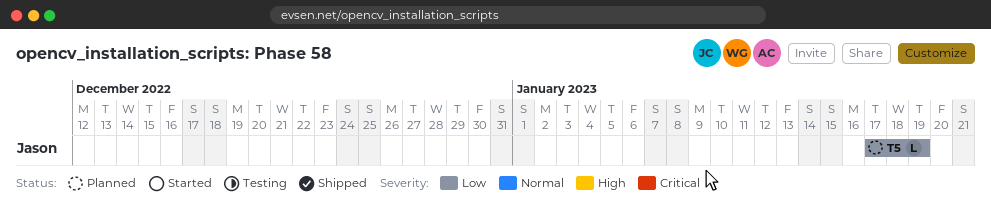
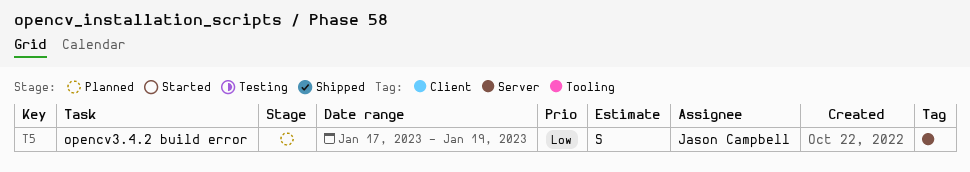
T5, estimate: L -> S

